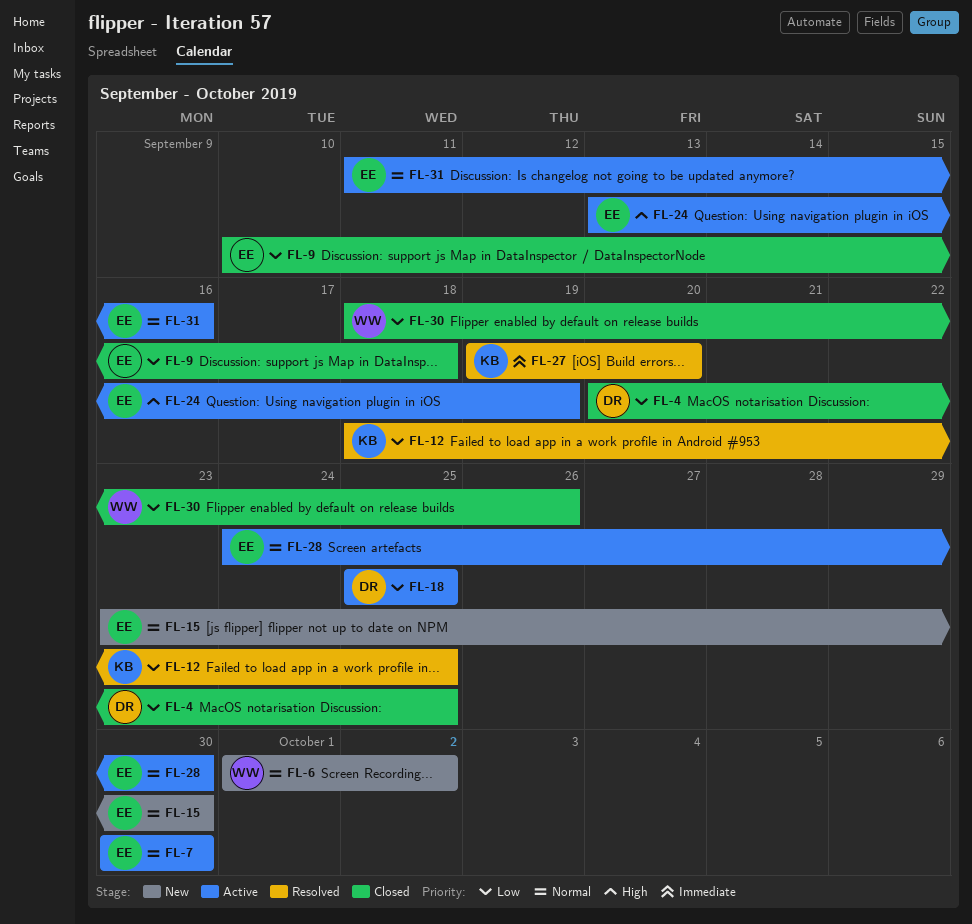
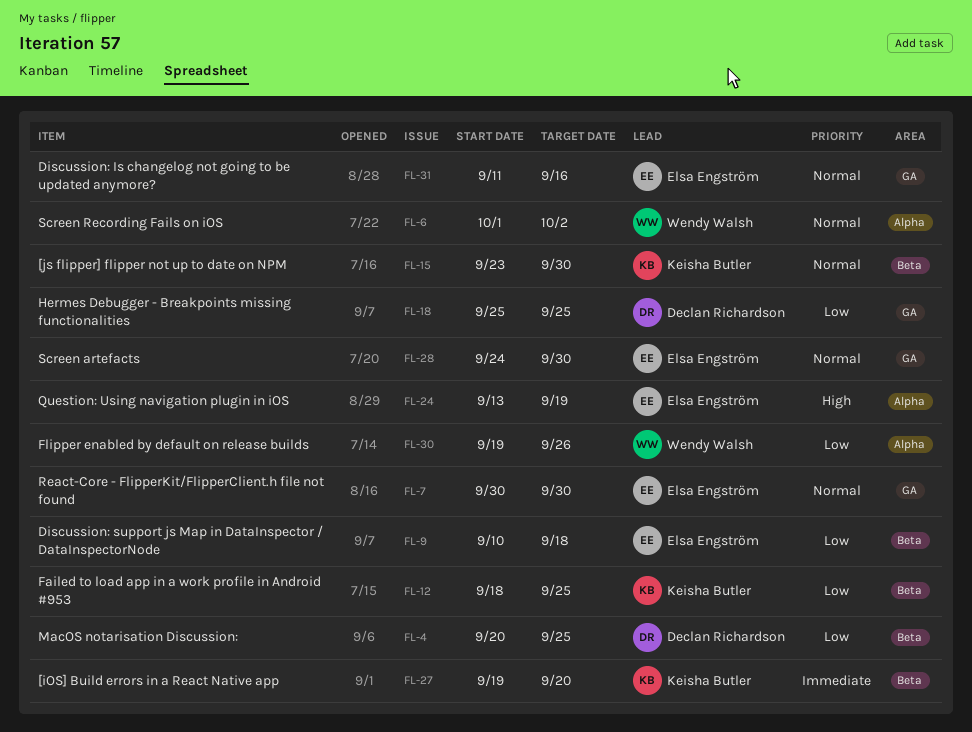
FL-15, owner: Elsa Engström -> Keisha Butler
FL-30, start: Sep 18 -> Sep 19

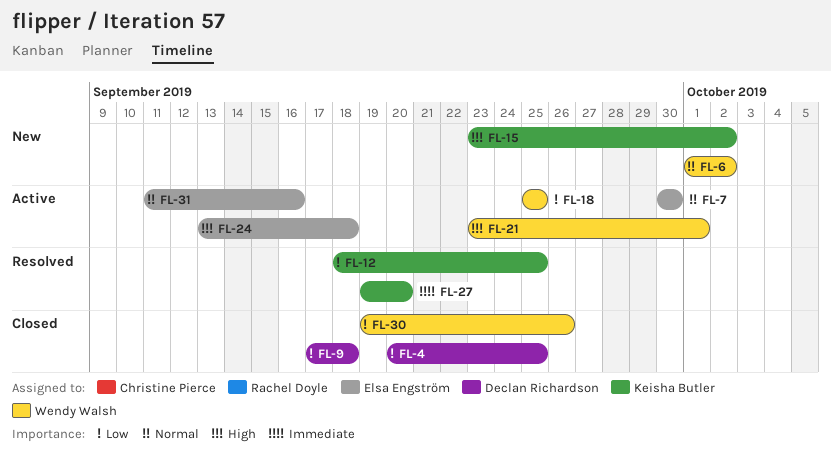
FL-9, owner: Elsa Engström -> Declan Richardson
FL-9, start: Sep 10 -> Sep 17
FL-15, priority: Normal -> High
FL-15, due: Sep 30 -> Oct 2
FL-18, owner: Declan Richardson -> Wendy Walsh
FL-21: none -> present
FL-24, due: Sep 19 -> Sep 18
FL-28: present -> none

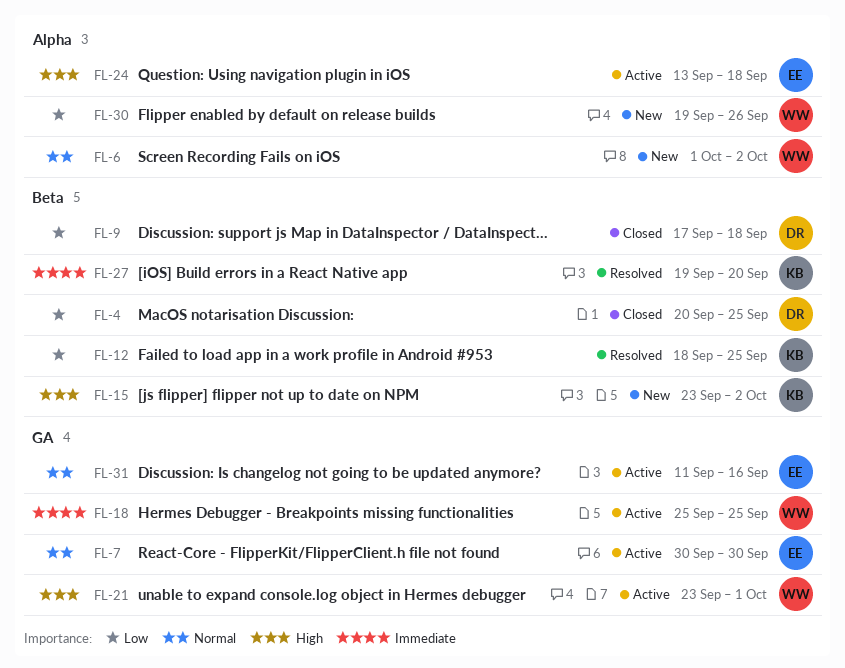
FL-18, priority: Low -> Immediate
FL-30, status: Closed -> New

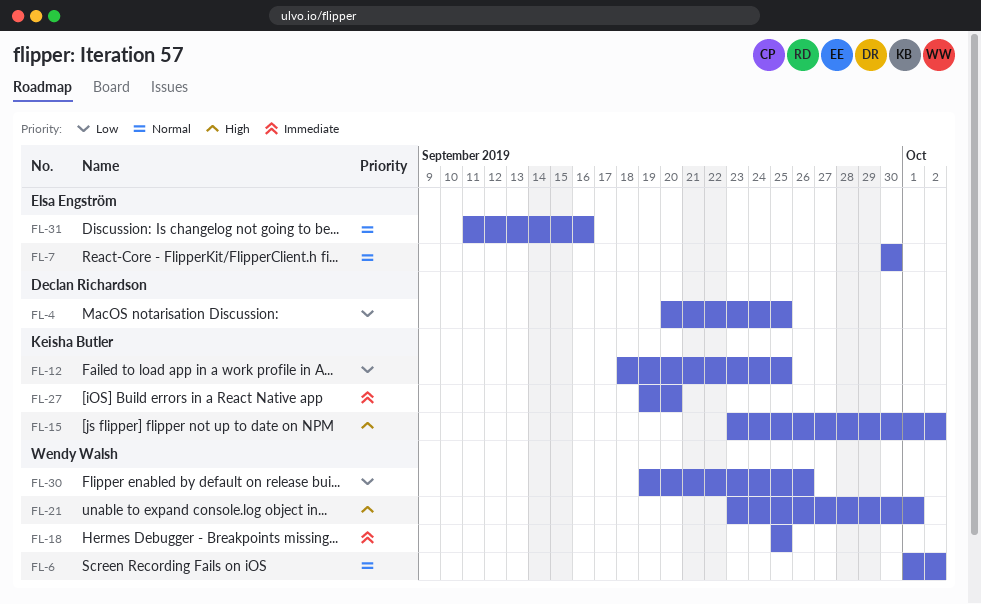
FL-9: present -> none
FL-24: present -> none

